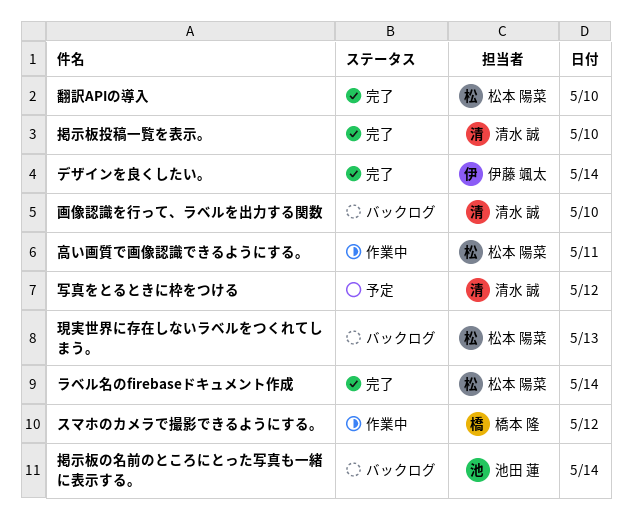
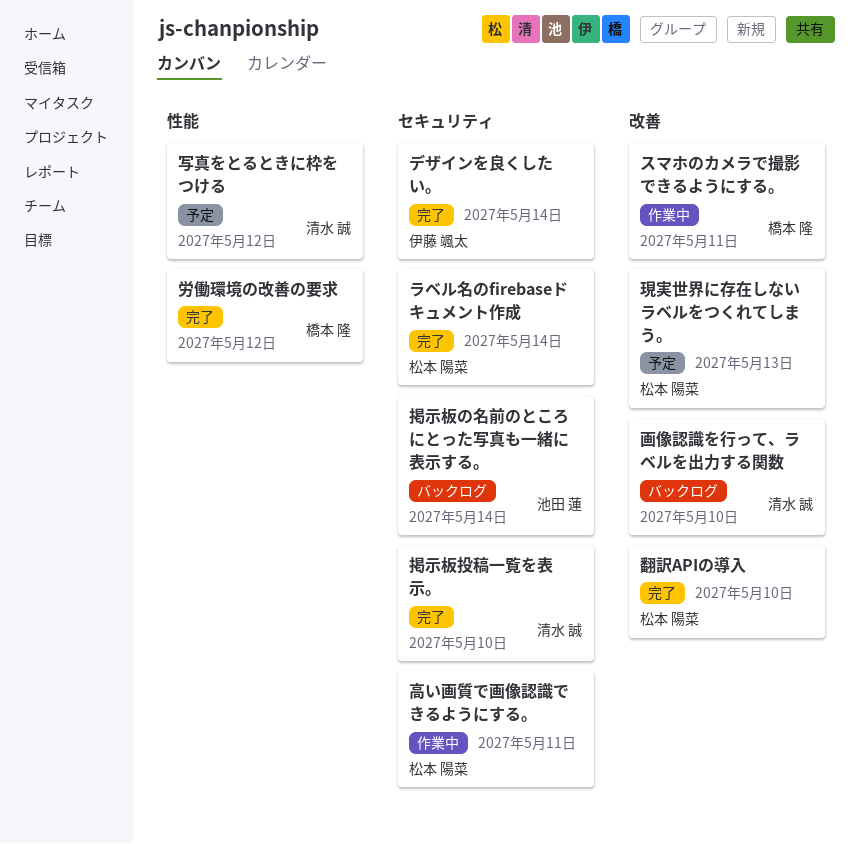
スマホのカメラで撮影できるようにする。, day: May 12 -> May 11
労働環境の改善の要求: none -> present
現実世界に存在しないラベルをつくれてしまう。, status: バックログ -> 予定

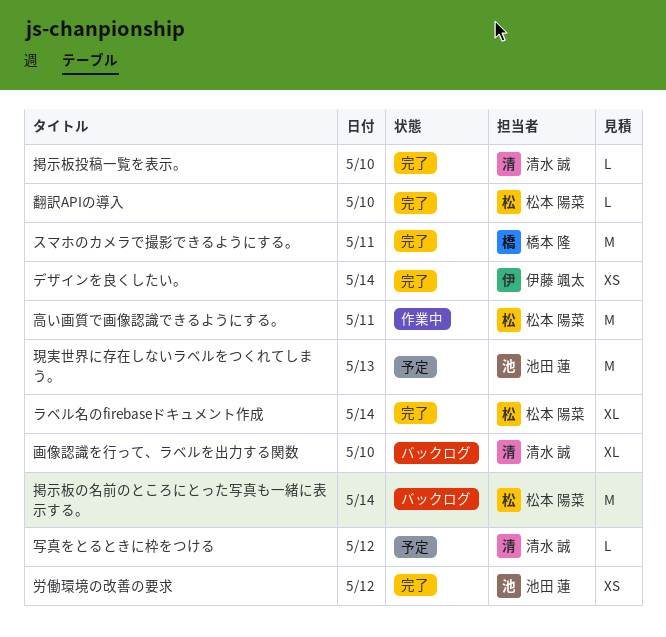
スマホのカメラで撮影できるようにする。, status: 作業中 -> 完了
労働環境の改善の要求, owner: 橋本 隆 -> 池田 蓮
掲示板の名前のところにとった写真も一緒に表示する。, owner: 池田 蓮 -> 松本 陽菜
現実世界に存在しないラベルをつくれてしまう。, owner: 松本 陽菜 -> 池田 蓮

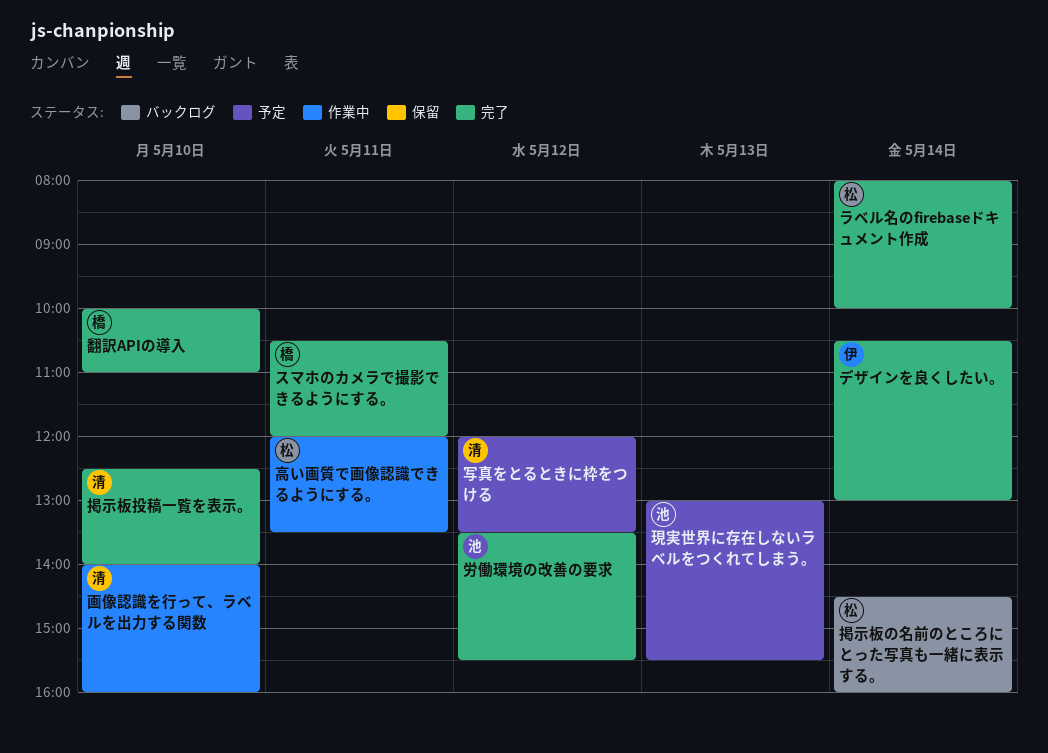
画像認識を行って、ラベルを出力する関数, status: バックログ -> 作業中
翻訳APIの導入, owner: 松本 陽菜 -> 橋本 隆

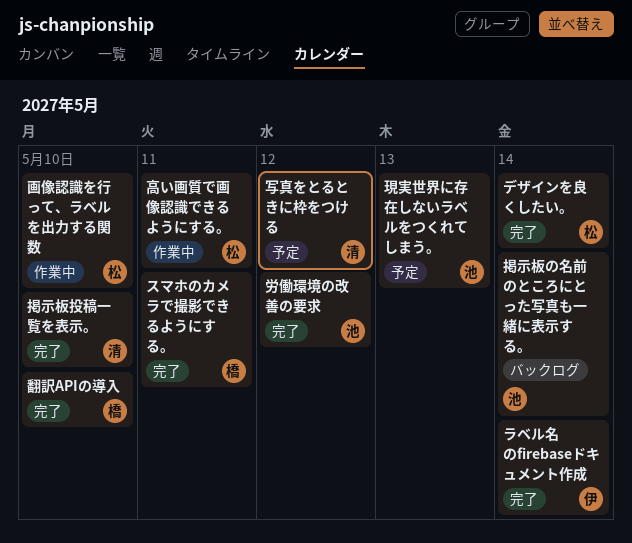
デザインを良くしたい。, owner: 伊 -> 松
ラベル名のfirebaseドキュメント作成, owner: 松 -> 伊
掲示板の名前のところにとった写真も一緒に表示する。, owner: 松 -> 池
画像認識を行って、ラベルを出力する関数, owner: 清 -> 松

